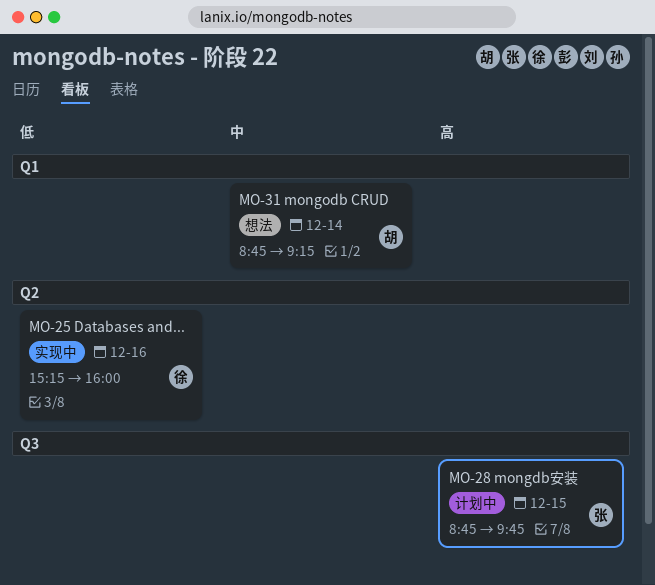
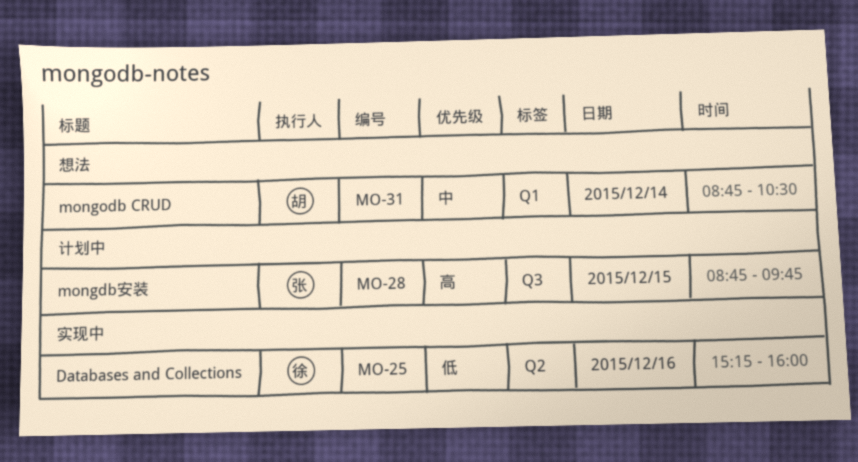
MO-31, ends: 09:15 -> 10:30

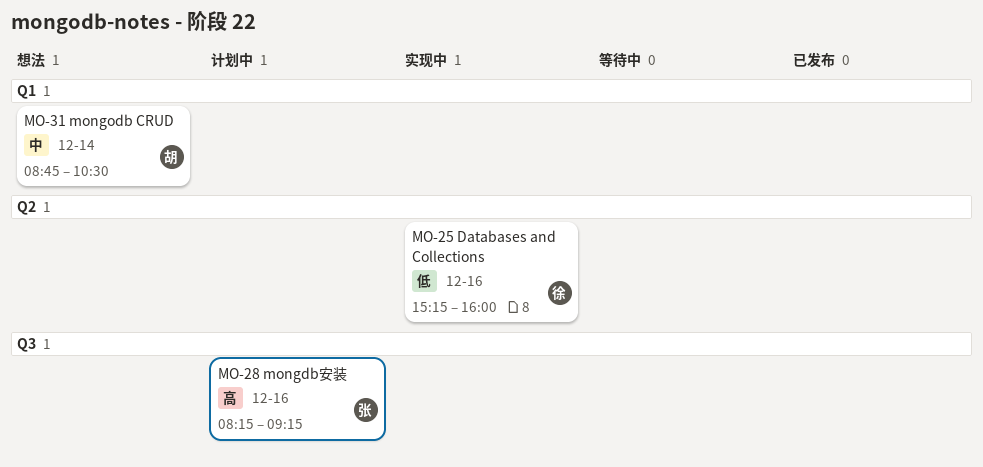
MO-28, day: Dec 15 -> Dec 16
MO-28, begins: 08:45 -> 08:15
MO-28, ends: 09:45 -> 09:15

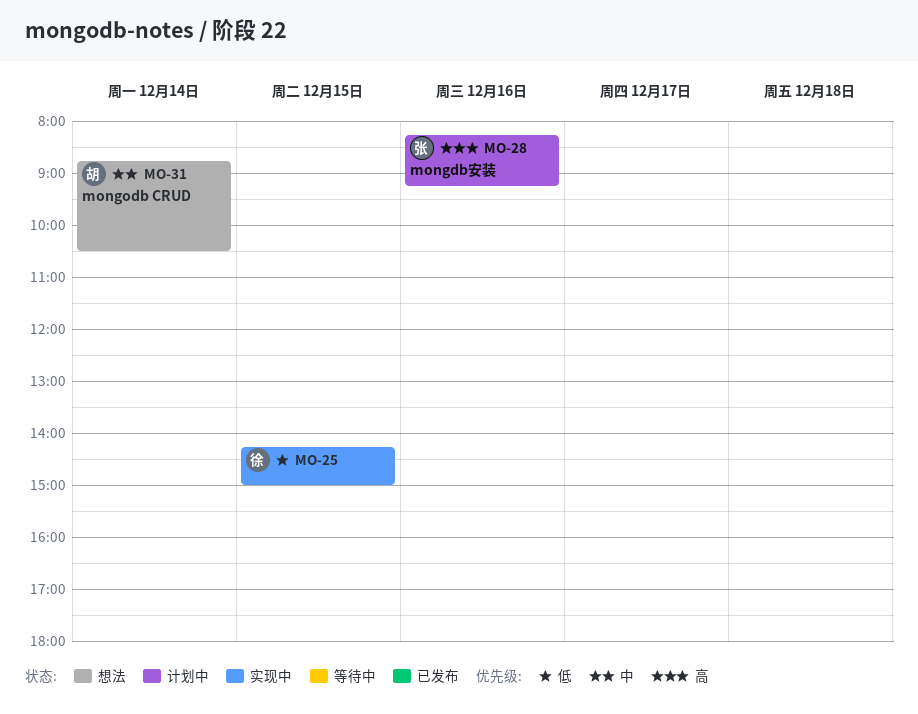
MO-25, day: Dec 16 -> Dec 15
MO-25, begins: 15:15 -> 14:15
MO-25, ends: 16:00 -> 15:00

